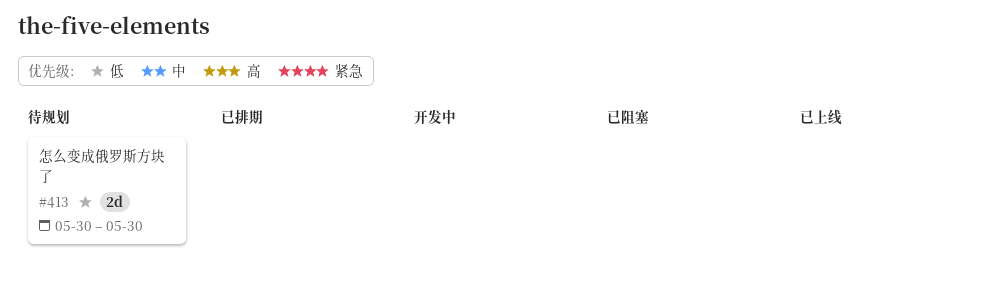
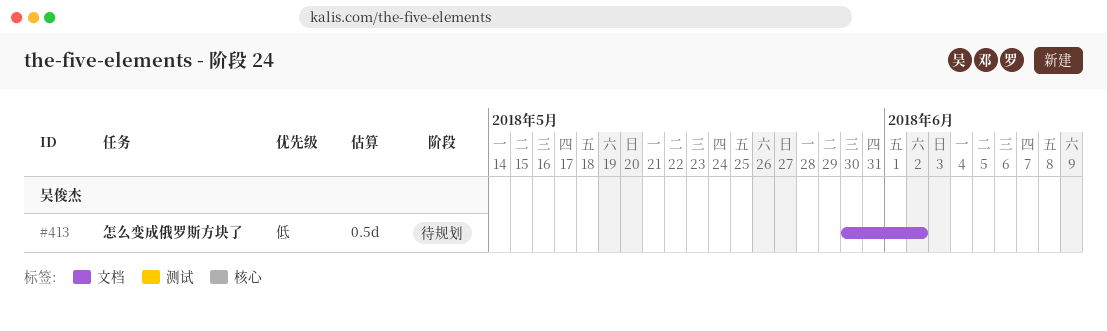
#413, estimate: 2d -> 0.5d
#413, due: May 30 -> Jun 2

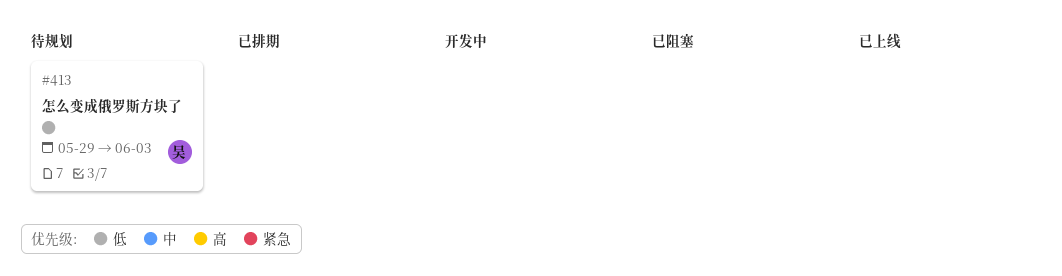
#413, start: May 30 -> May 29
#413, due: Jun 2 -> Jun 3

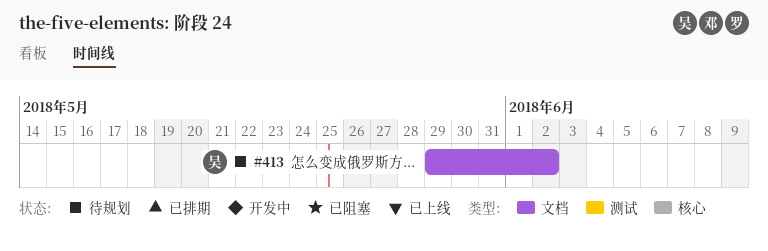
#413, due: Jun 3 -> Jun 2

